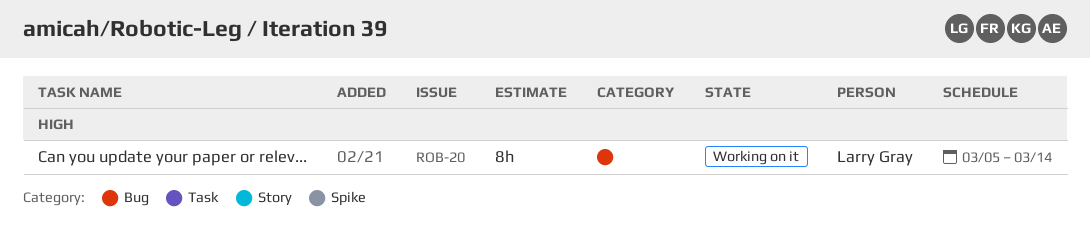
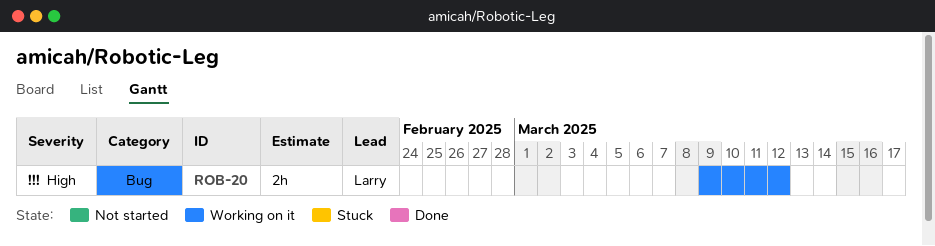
ROB-20, estimate: 8h -> 2h
ROB-20, start: Mar 5 -> Mar 9
ROB-20, due: Mar 14 -> Mar 12

